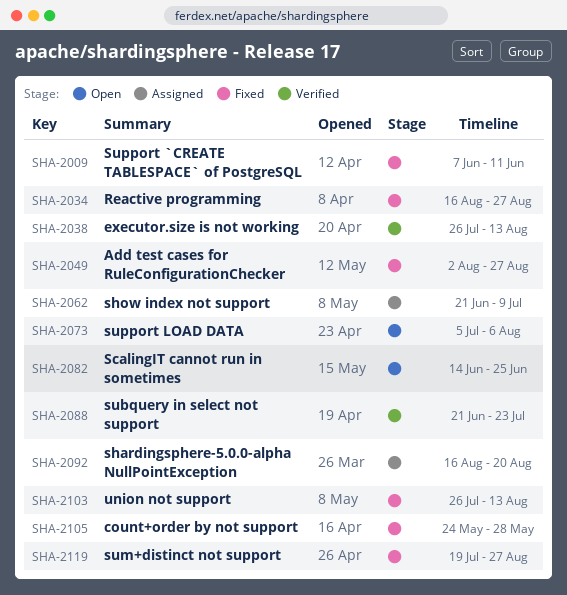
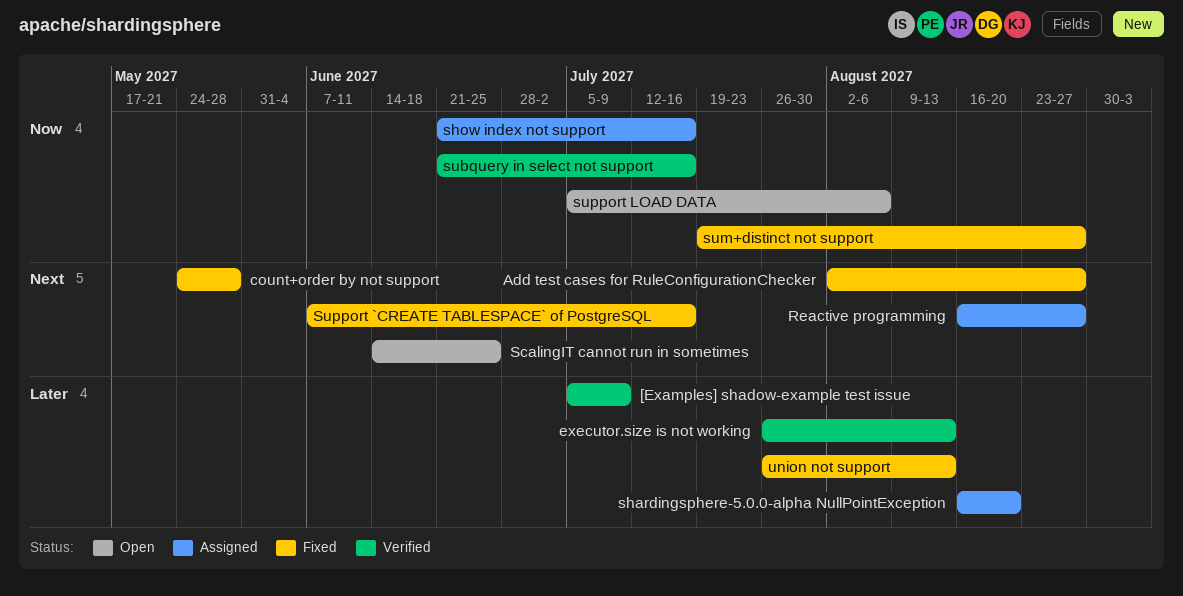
[Examples] shadow-example test issue: none -> present
Reactive programming, status: Fixed -> Assigned
show index not support, due: Jul 9 -> Jul 16
subquery in select not support, due: Jul 23 -> Jul 16
Support `CREATE TABLESPACE` of PostgreSQL, due: Jun 11 -> Jul 16

